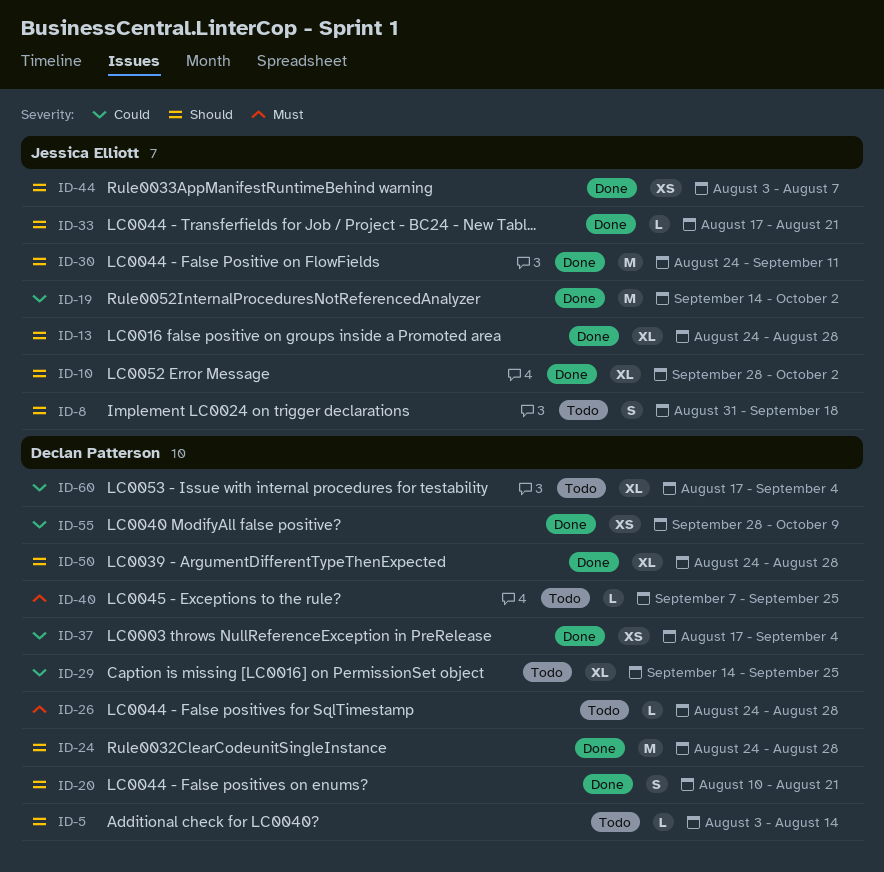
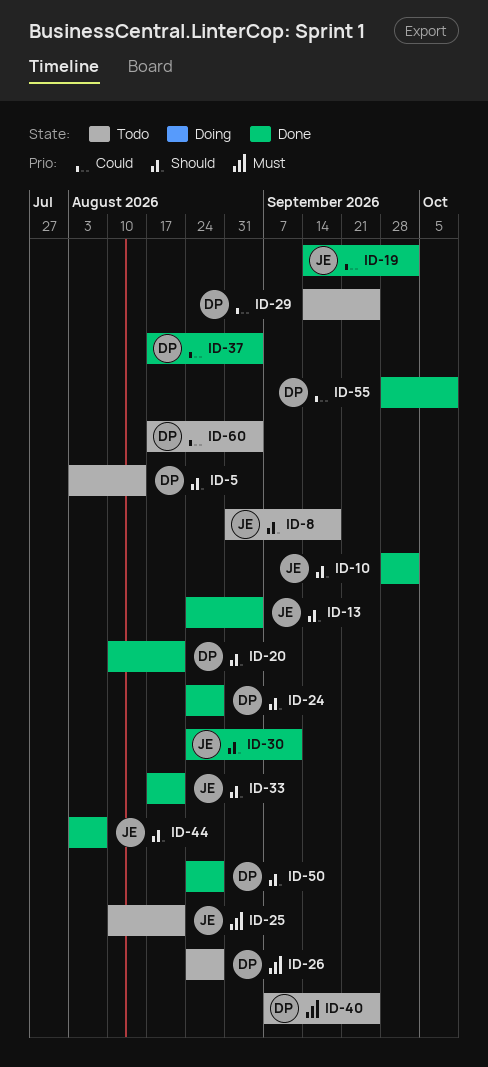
ID-13, due: Aug 28 -> Sep 4
ID-25: none -> present

